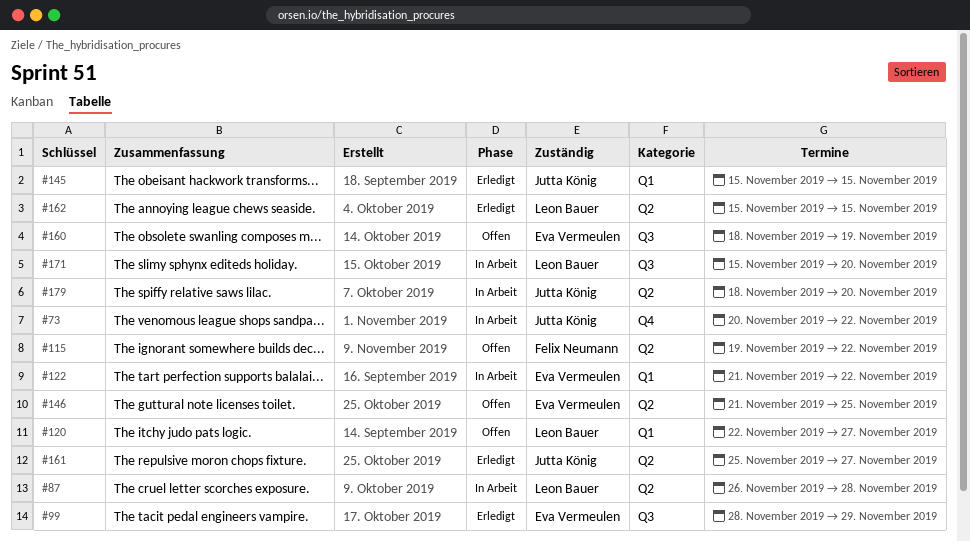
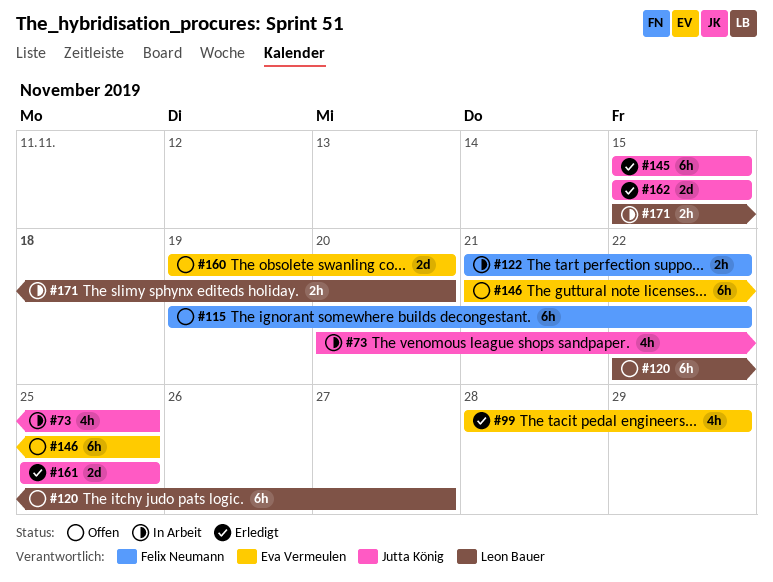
#73, due: Nov 22 -> Nov 25
#87: present -> none
#122, owner: Eva Vermeulen -> Felix Neumann
#160, start: Nov 18 -> Nov 19
#160, due: Nov 19 -> Nov 20
#161, due: Nov 27 -> Nov 25
#162, owner: Leon Bauer -> Jutta König
#179: present -> none

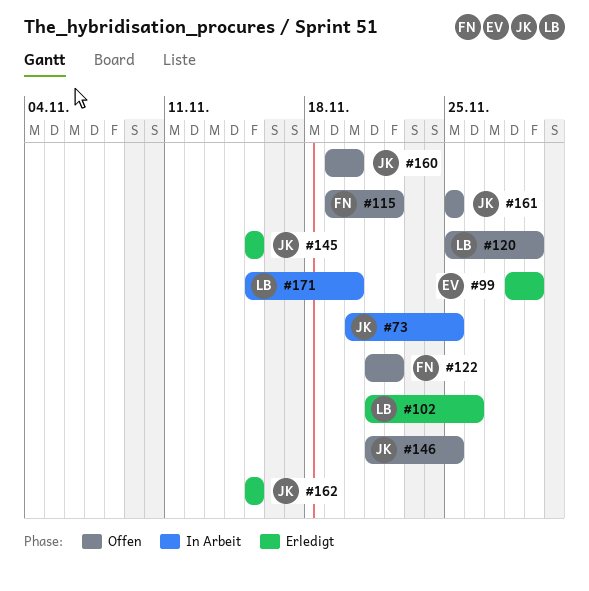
#102: none -> present
#120, start: Nov 22 -> Nov 25
#120, due: Nov 27 -> Nov 29
#122, status: In Arbeit -> Offen
#146, owner: Eva Vermeulen -> Jutta König
#160, owner: Eva Vermeulen -> Jutta König
#161, status: Erledigt -> Offen

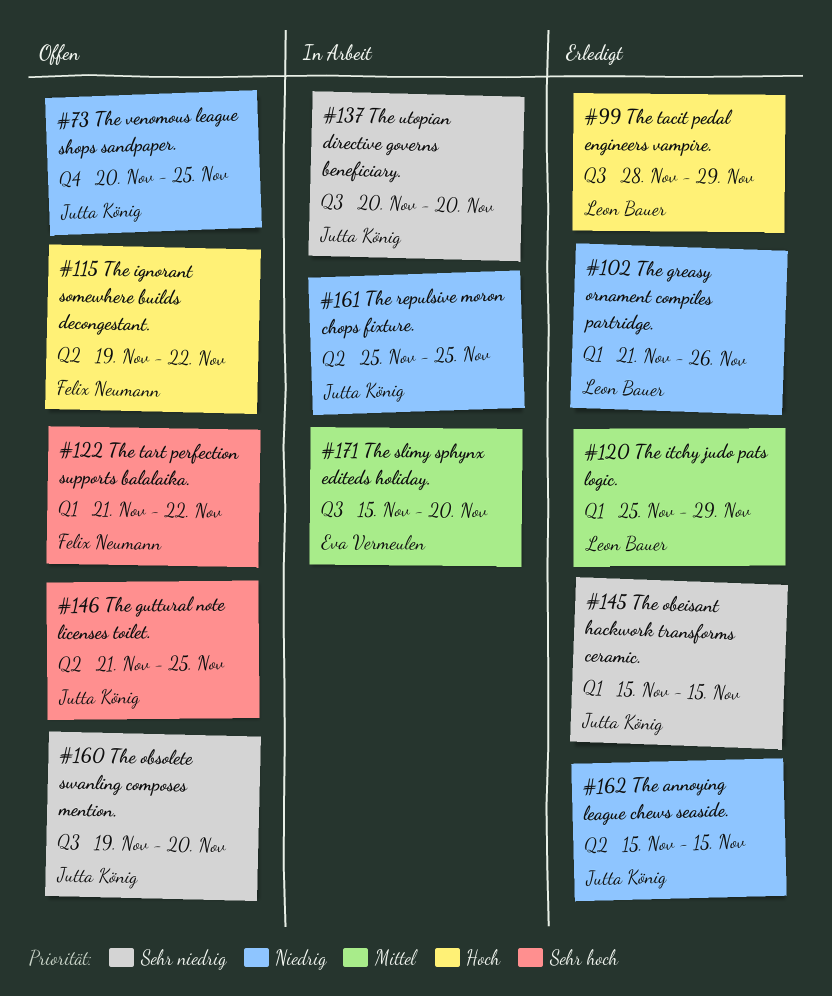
#73, status: In Arbeit -> Offen
#99, owner: Eva Vermeulen -> Leon Bauer
#120, status: Offen -> Erledigt
#137: none -> present
#161, status: Offen -> In Arbeit
#171, owner: Leon Bauer -> Eva Vermeulen

